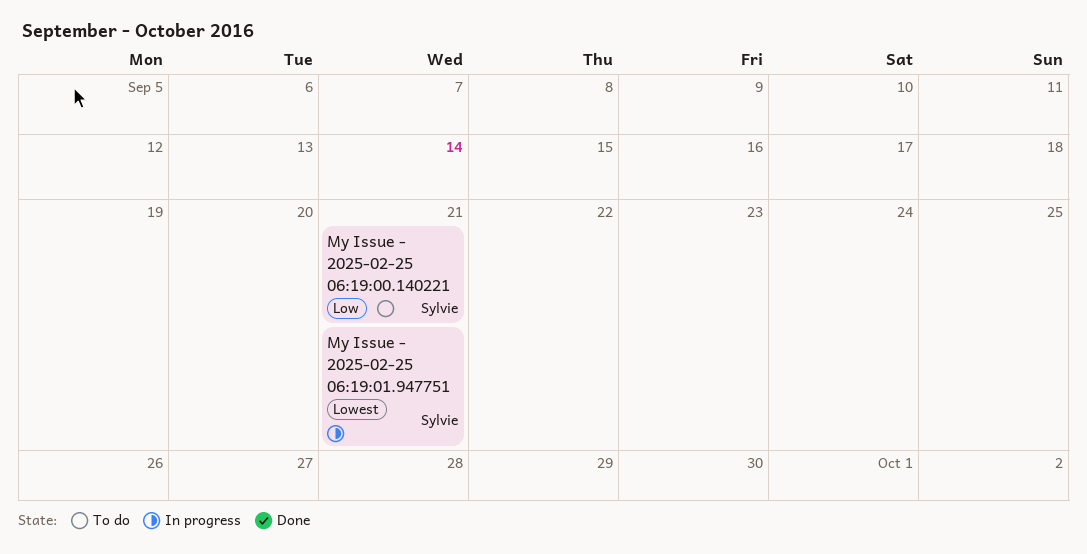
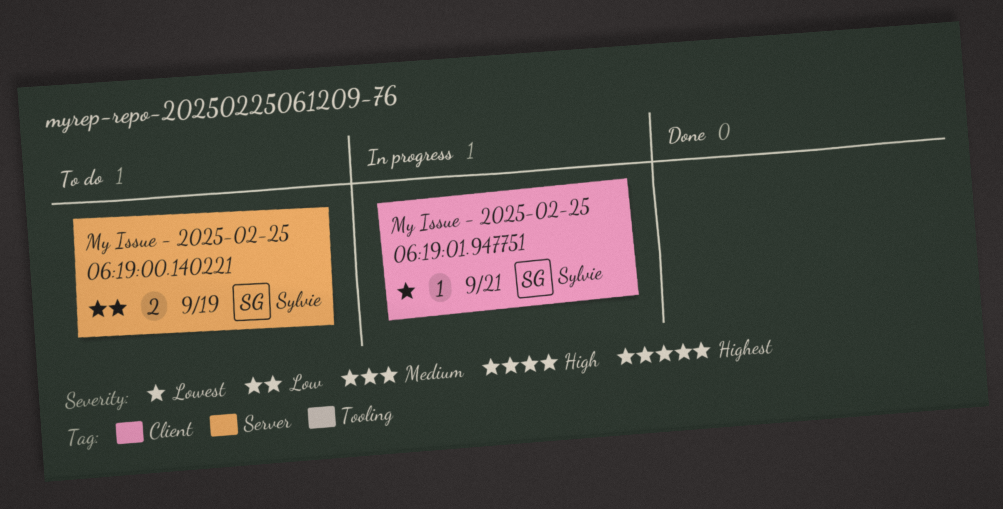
My Issue - 2025-02-25 06:19:00.140221, due: Sep 21 -> Sep 19

